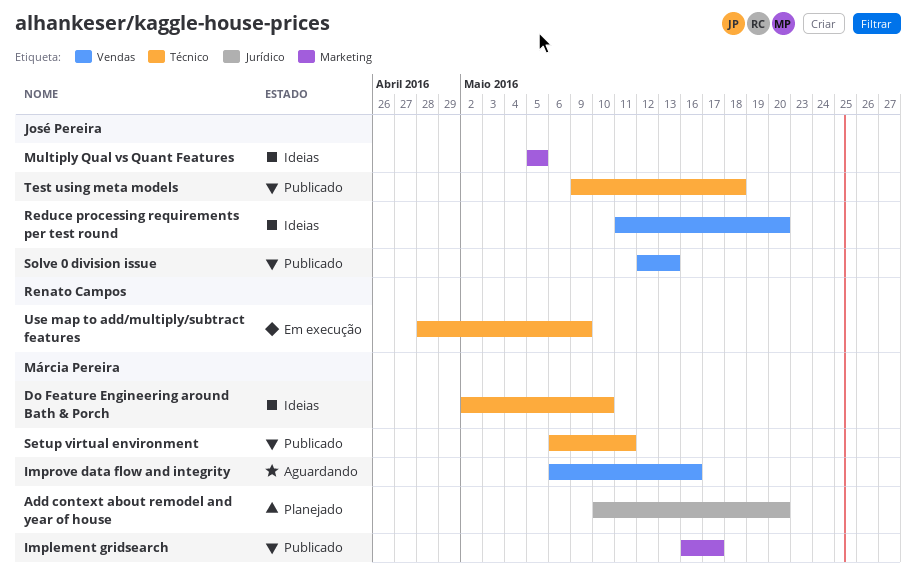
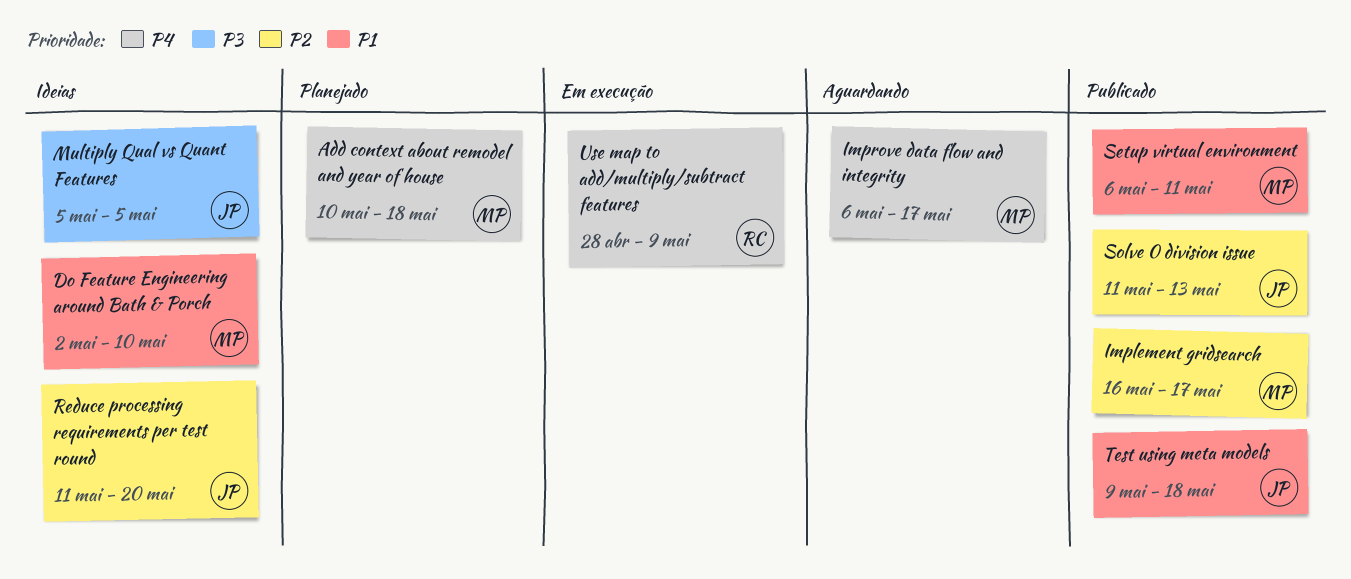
Add context about remodel and year of house, due: May 20 -> May 18
Improve data flow and integrity, due: May 16 -> May 17
Solve 0 division issue, start: May 12 -> May 11

